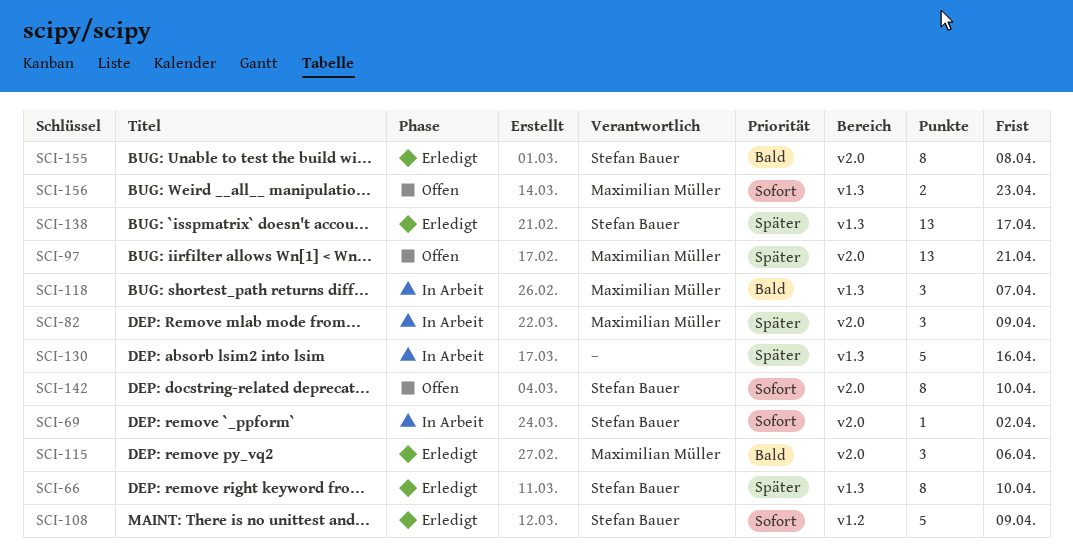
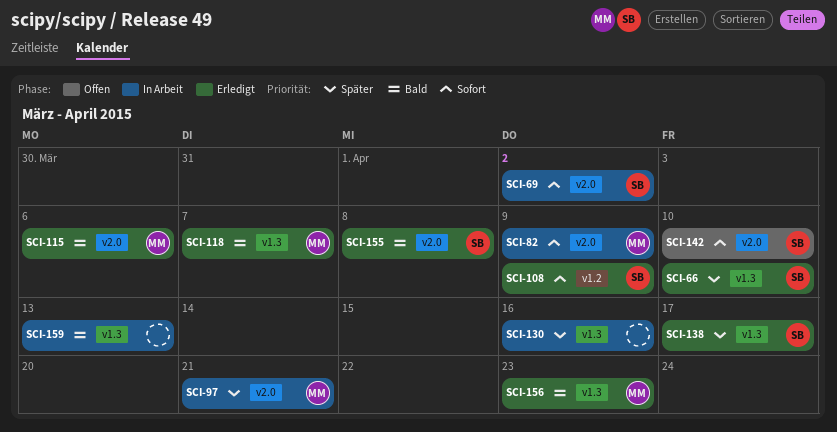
SCI-82, priority: Später -> Sofort
SCI-97, status: Offen -> In Arbeit
SCI-118, status: In Arbeit -> Erledigt
SCI-156, status: Offen -> Erledigt
SCI-156, priority: Sofort -> Bald
SCI-159: none -> present

